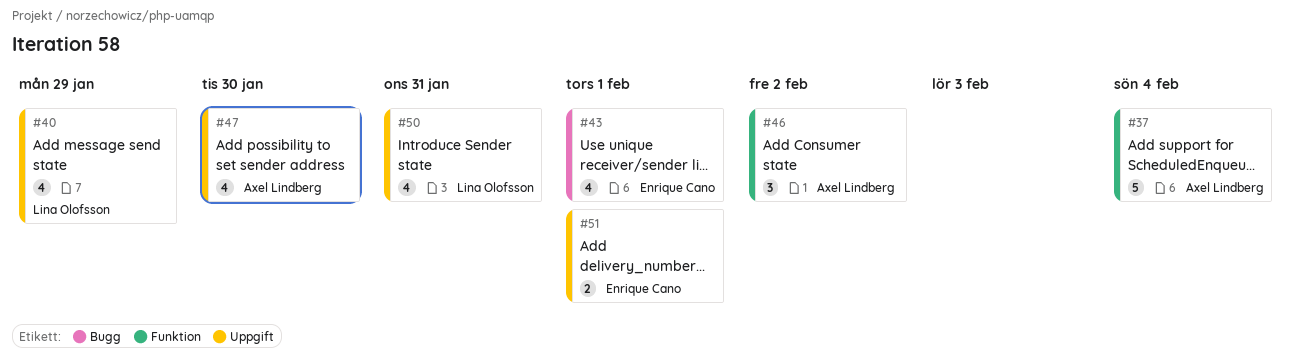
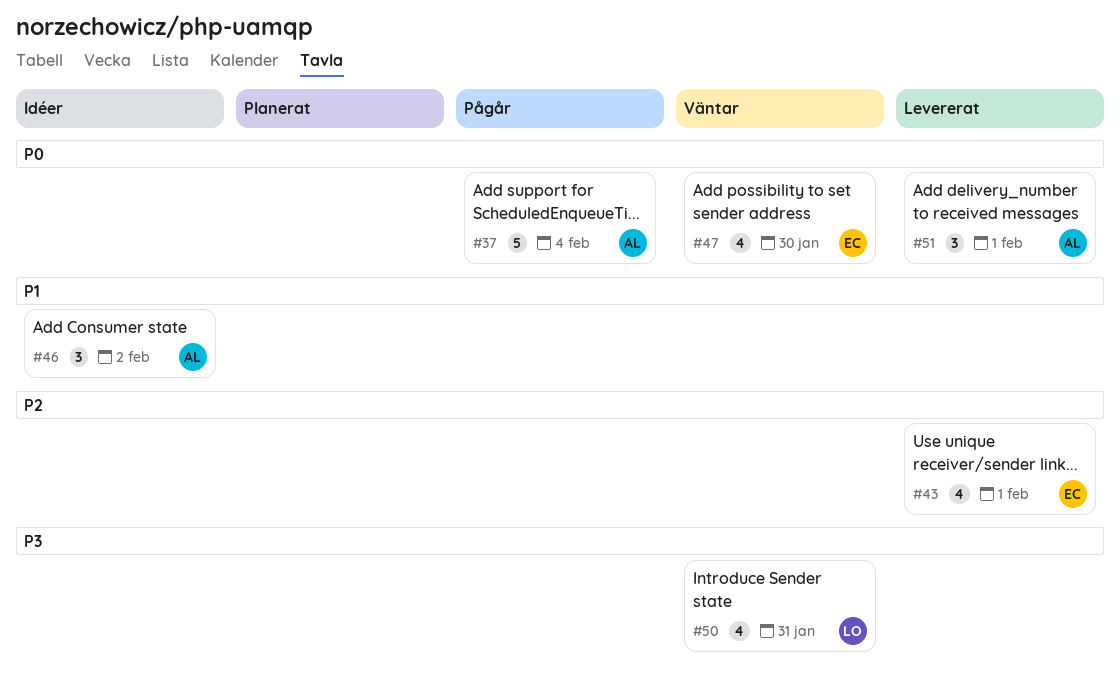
#40: present -> none
#47, owner: Axel Lindberg -> Enrique Cano
#51, owner: Enrique Cano -> Axel Lindberg
#51, estimate: 2 -> 3

